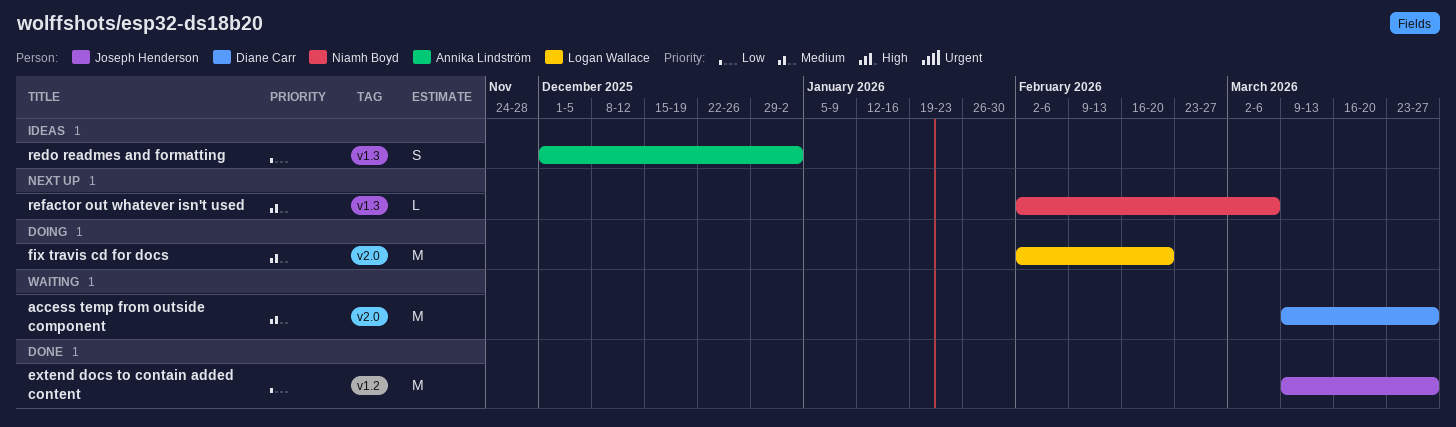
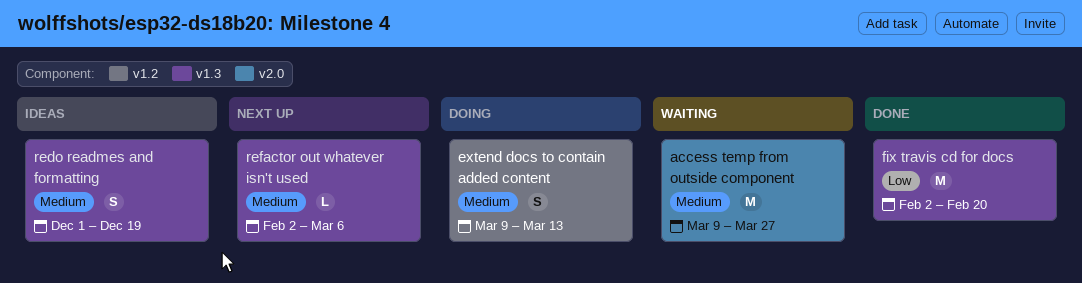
extend docs to contain added content, status: Done -> Doing
extend docs to contain added content, priority: Low -> Medium
extend docs to contain added content, estimate: M -> S
extend docs to contain added content, due: Mar 27 -> Mar 13
fix travis cd for docs, status: Doing -> Done
fix travis cd for docs, priority: Medium -> Low
fix travis cd for docs, label: v2.0 -> v1.3
redo readmes and formatting, priority: Low -> Medium
redo readmes and formatting, due: Jan 2 -> Dec 19

